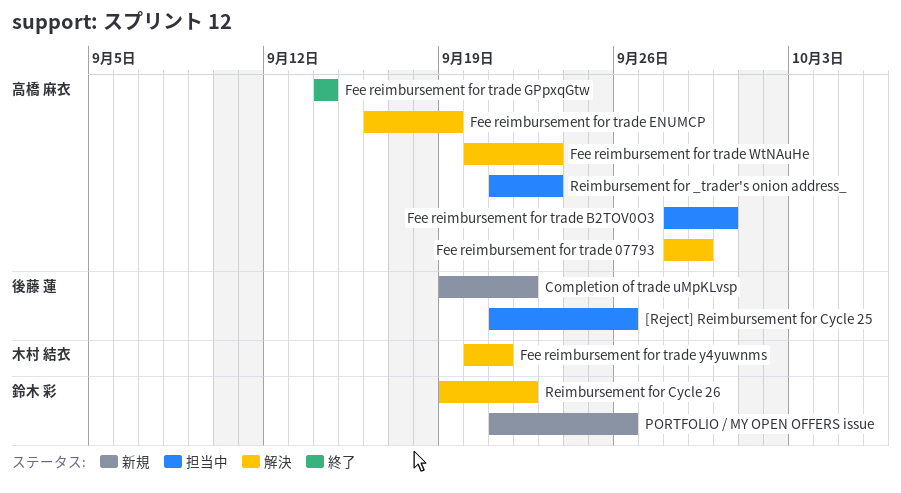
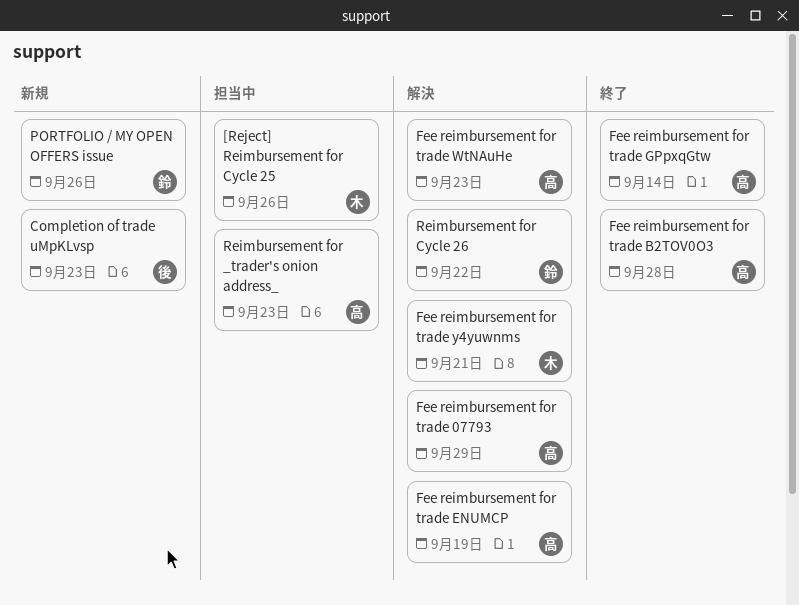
[Reject] Reimbursement for Cycle 25, owner: 後藤 蓮 -> 木村 結衣
Completion of trade uMpKLvsp, due: Sep 22 -> Sep 23
Fee reimbursement for trade B2TOV0O3, status: 担当中 -> 終了
Fee reimbursement for trade B2TOV0O3, due: Sep 30 -> Sep 28

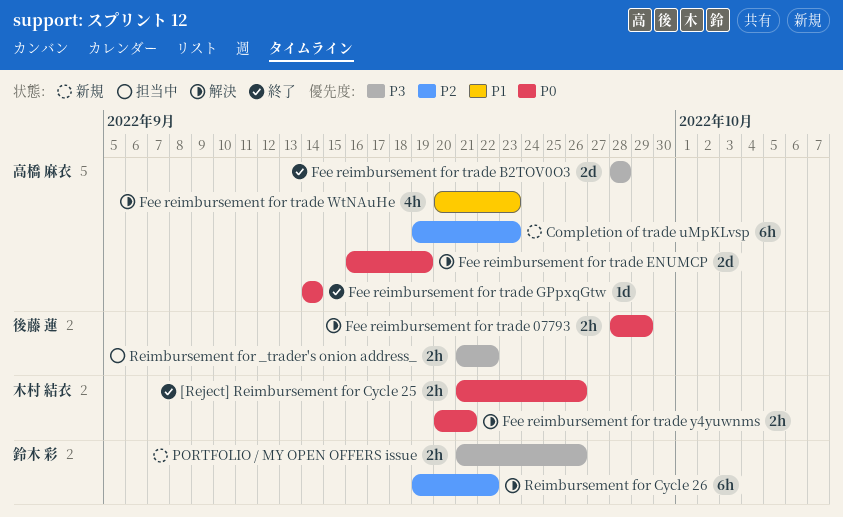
[Reject] Reimbursement for Cycle 25, status: 担当中 -> 終了
Completion of trade uMpKLvsp, owner: 後藤 蓮 -> 高橋 麻衣
Fee reimbursement for trade 07793, owner: 高橋 麻衣 -> 後藤 蓮
Reimbursement for _trader's onion address_, owner: 高橋 麻衣 -> 後藤 蓮
Reimbursement for _trader's onion address_, due: Sep 23 -> Sep 22

